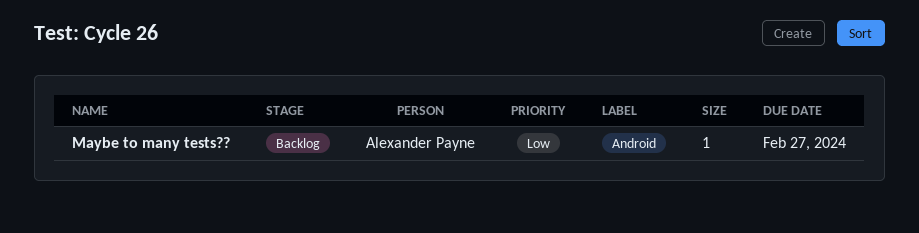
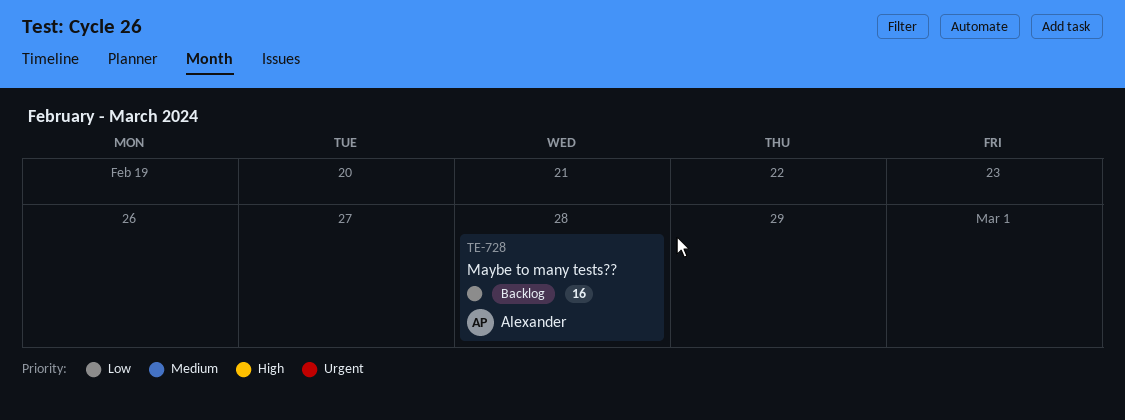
Maybe to many tests??, estimate: 1 -> 16
Maybe to many tests??, due: Feb 27 -> Feb 28

